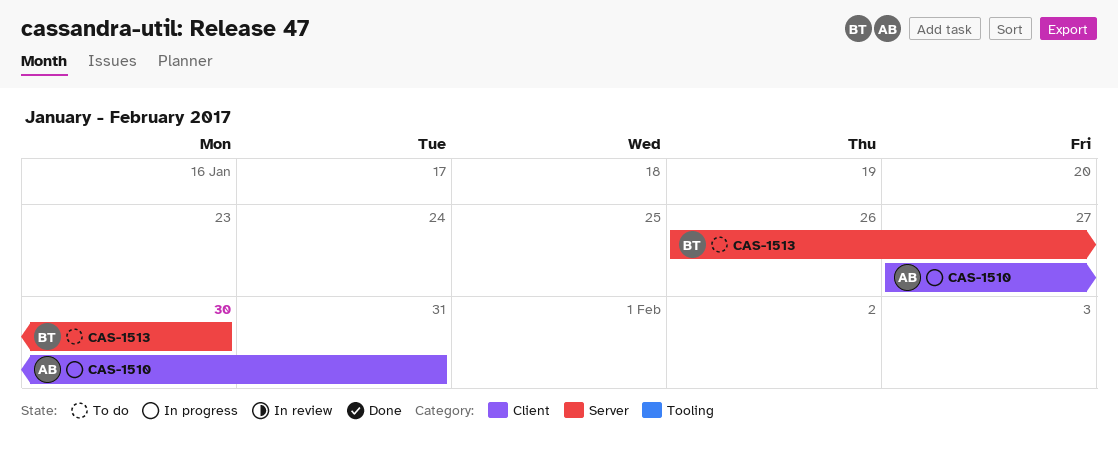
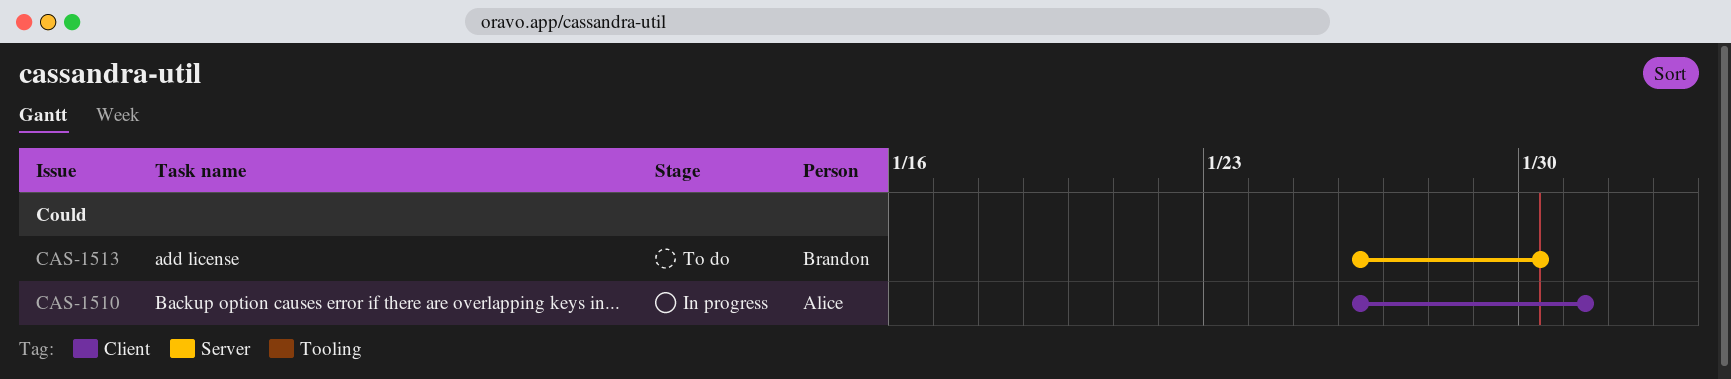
CAS-1510, start: Jan 27 -> Jan 26

